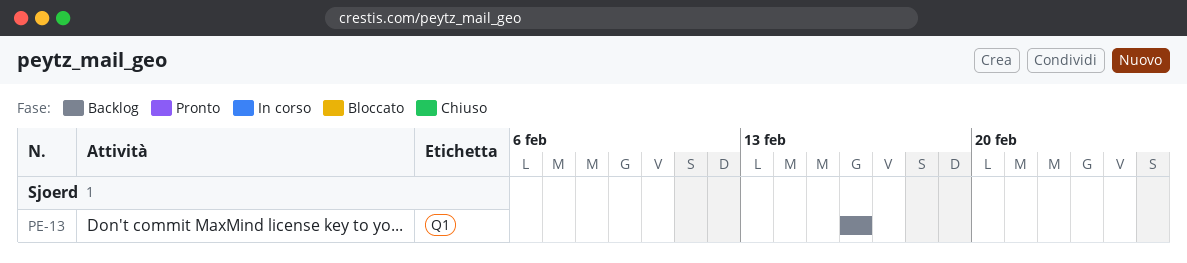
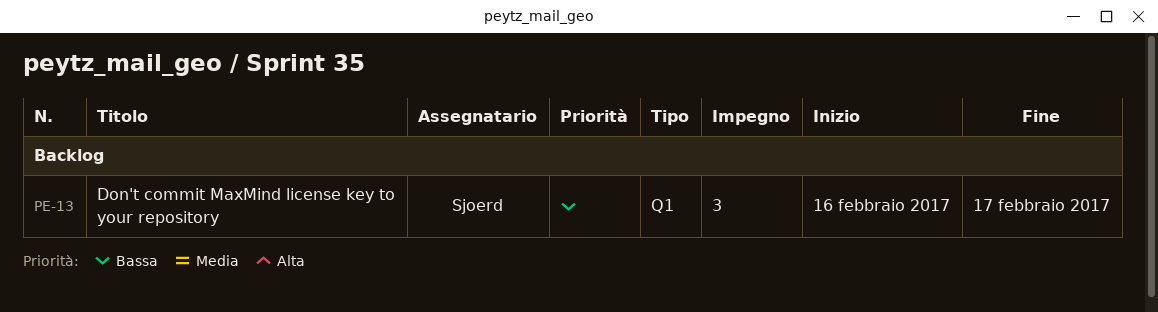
PE-13, due: Feb 16 -> Feb 17

